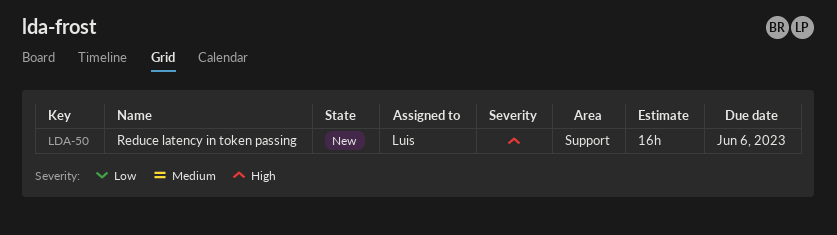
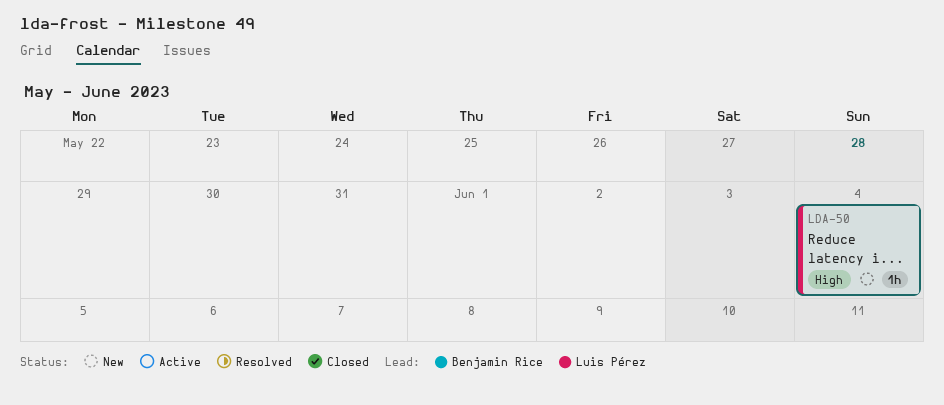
LDA-50, estimate: 16h -> 1h
LDA-50, due: Jun 6 -> Jun 4

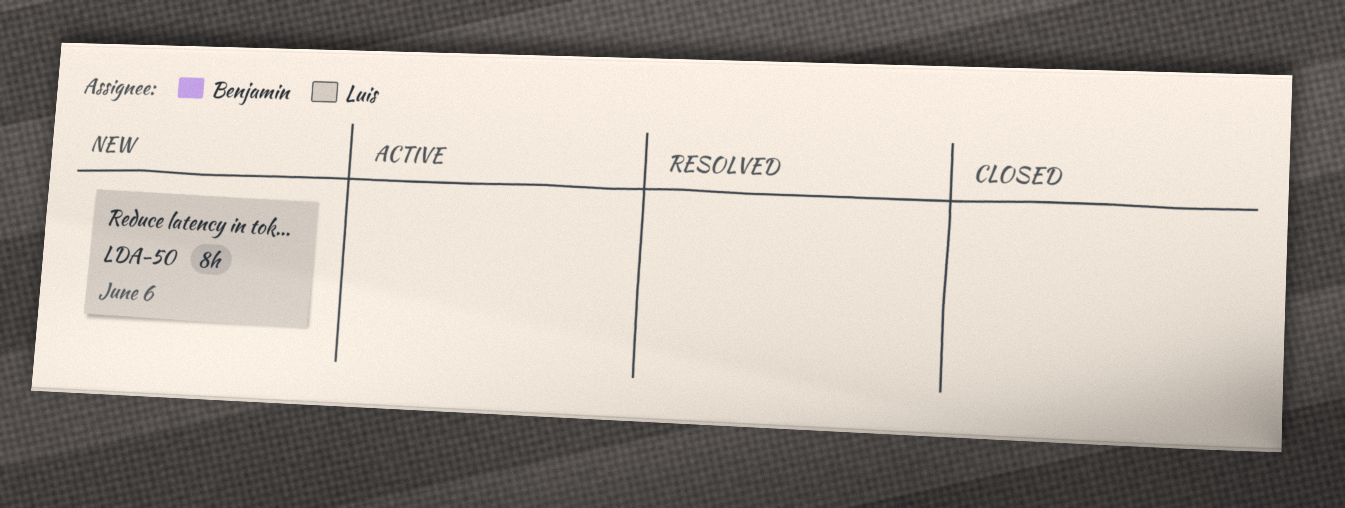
LDA-50, estimate: 1h -> 8h
LDA-50, due: Jun 4 -> Jun 6

